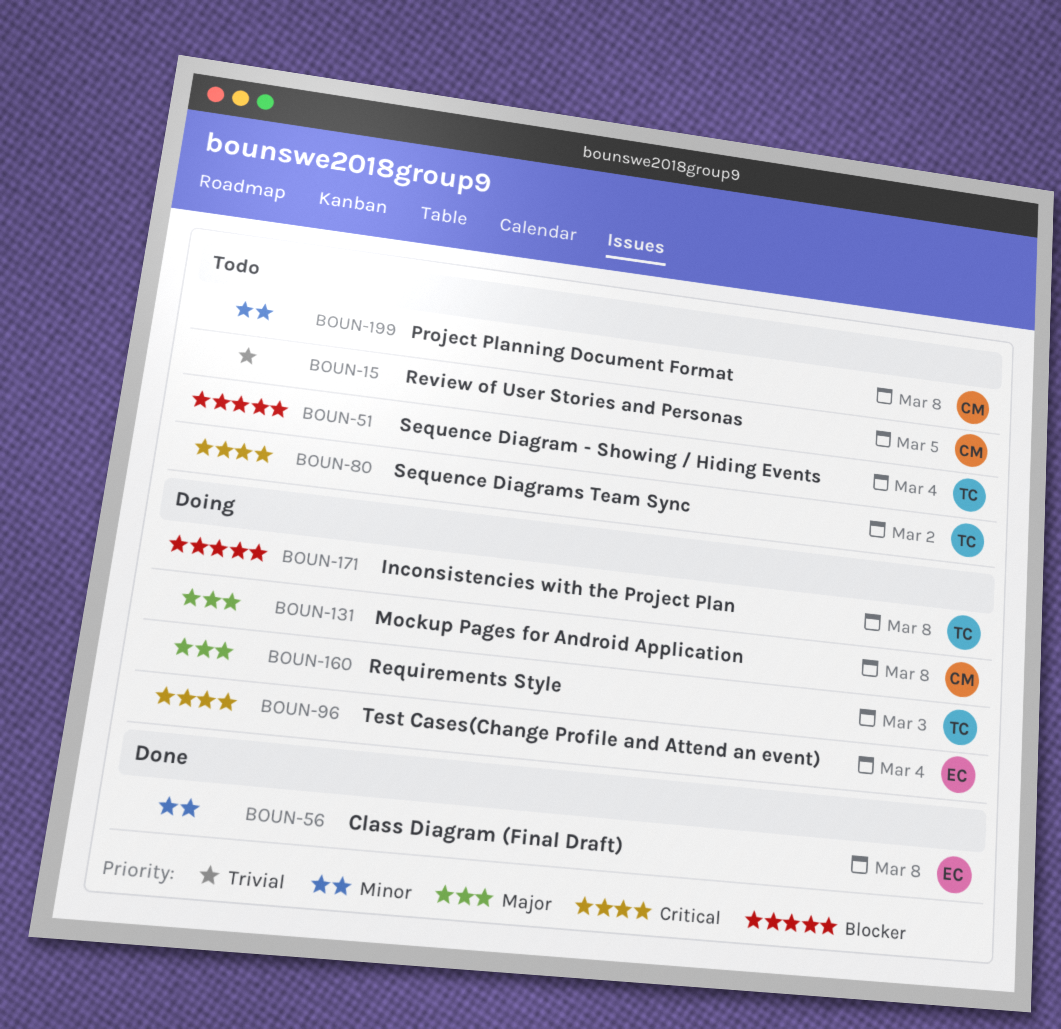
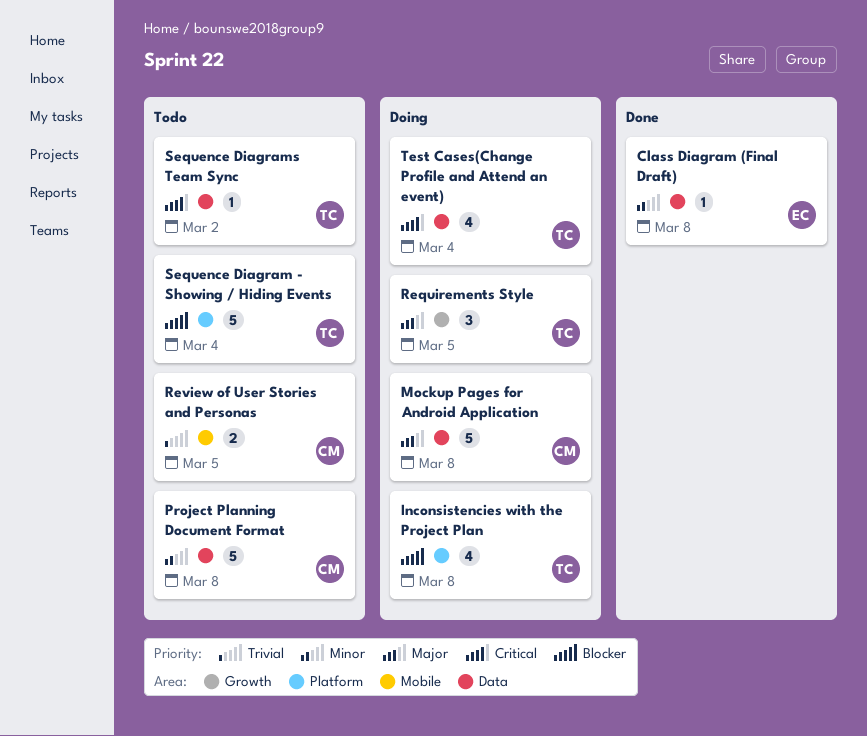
Requirements Style, due: Mar 3 -> Mar 5
Test Cases(Change Profile and Attend an event), owner: EC -> TC

